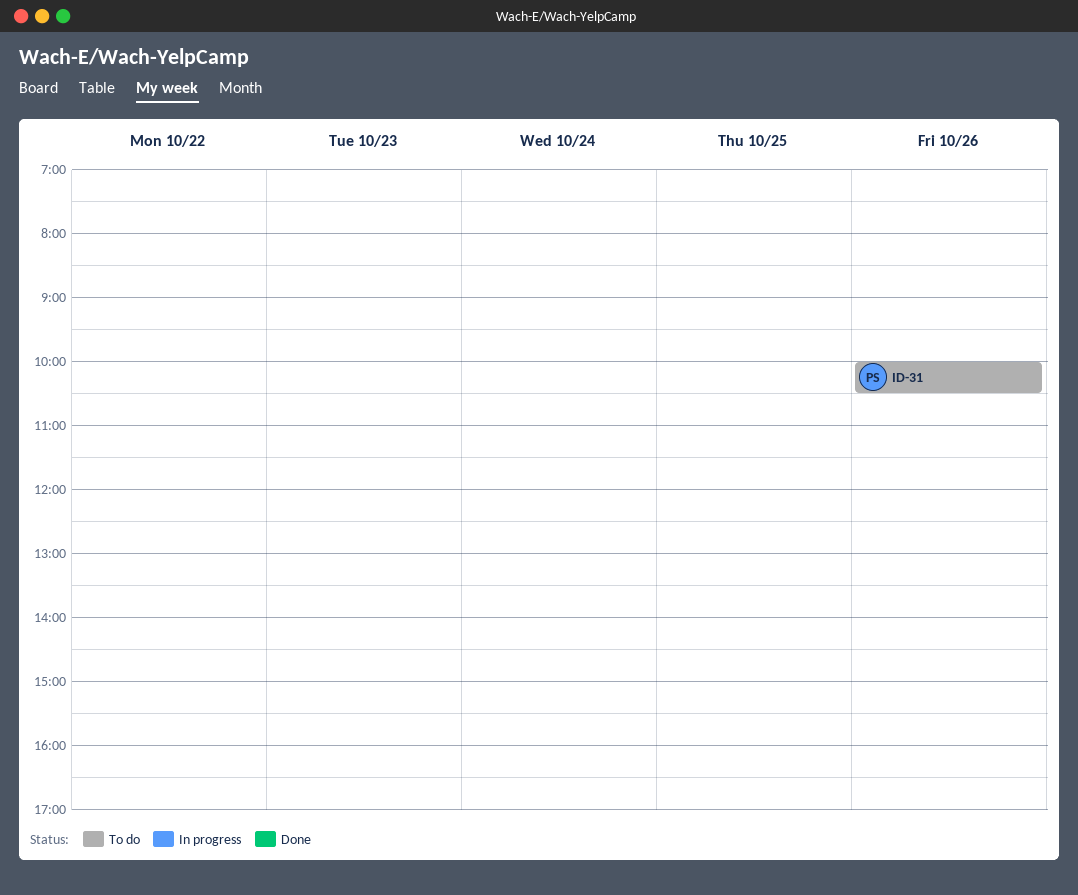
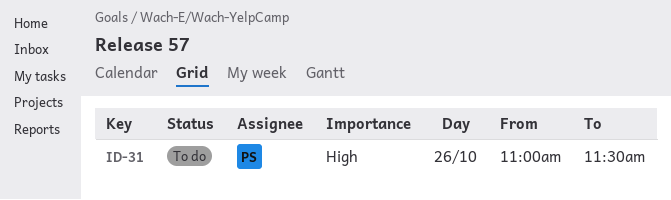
ID-31, begins: 10:00 -> 11:00
ID-31, ends: 10:30 -> 11:30

